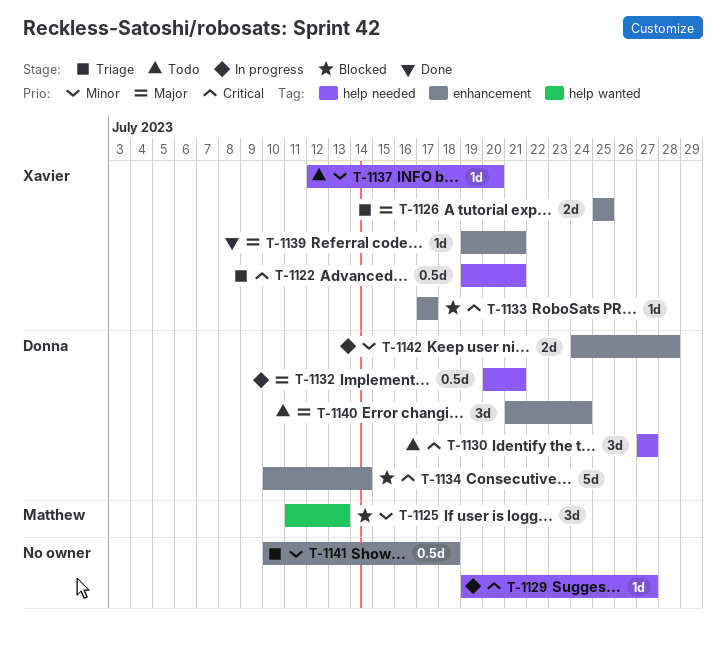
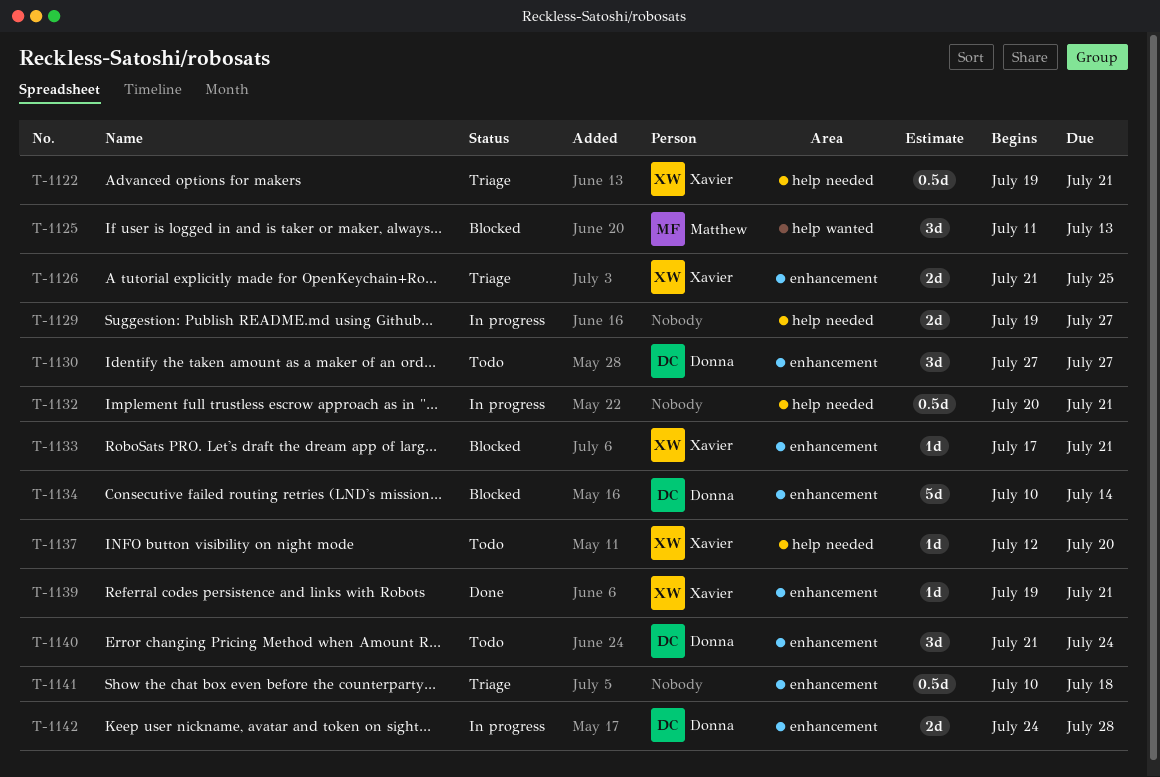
T-1126, start: Jul 25 -> Jul 21
T-1129, estimate: 1d -> 2d
T-1130, label: help needed -> enhancement
T-1132, owner: Donna -> none
T-1133, due: Jul 17 -> Jul 21

